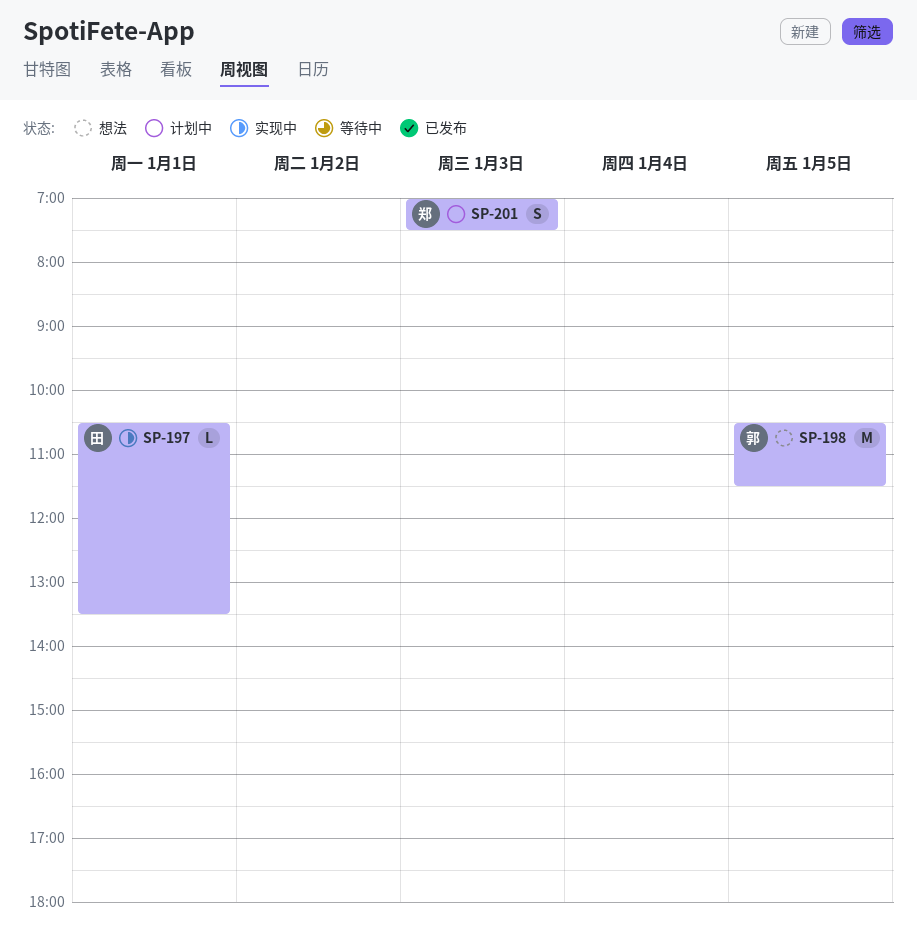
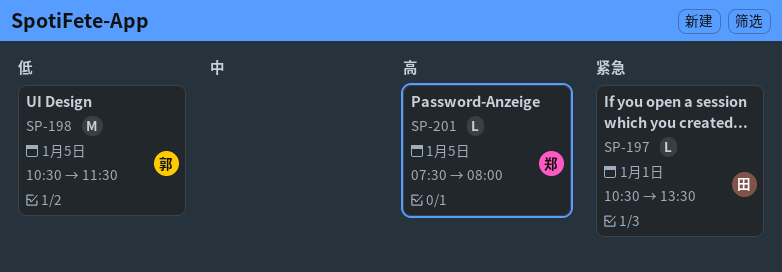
SP-201, estimate: S -> L
SP-201, day: Jan 3 -> Jan 5
SP-201, begins: 07:00 -> 07:30
SP-201, ends: 07:30 -> 08:00

